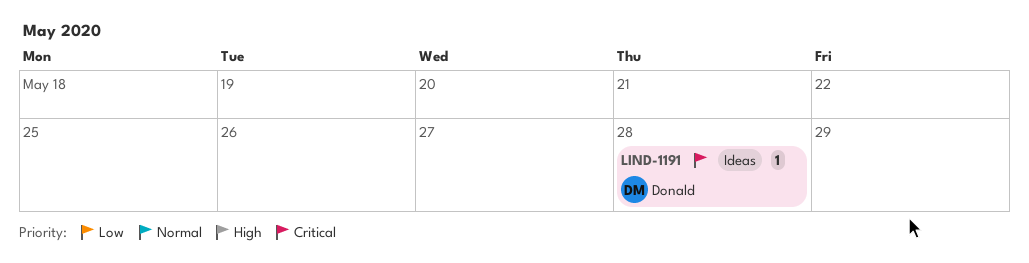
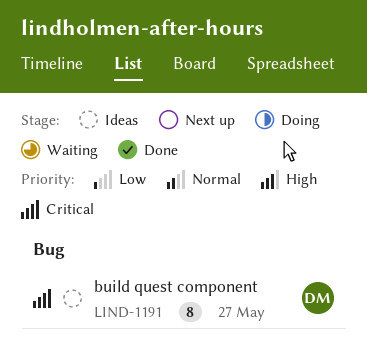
LIND-1191, estimate: 1 -> 8
LIND-1191, due: May 28 -> May 27

